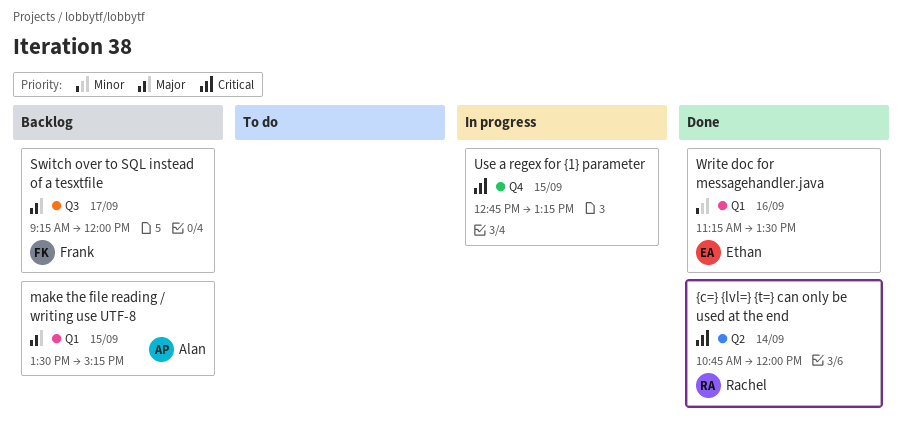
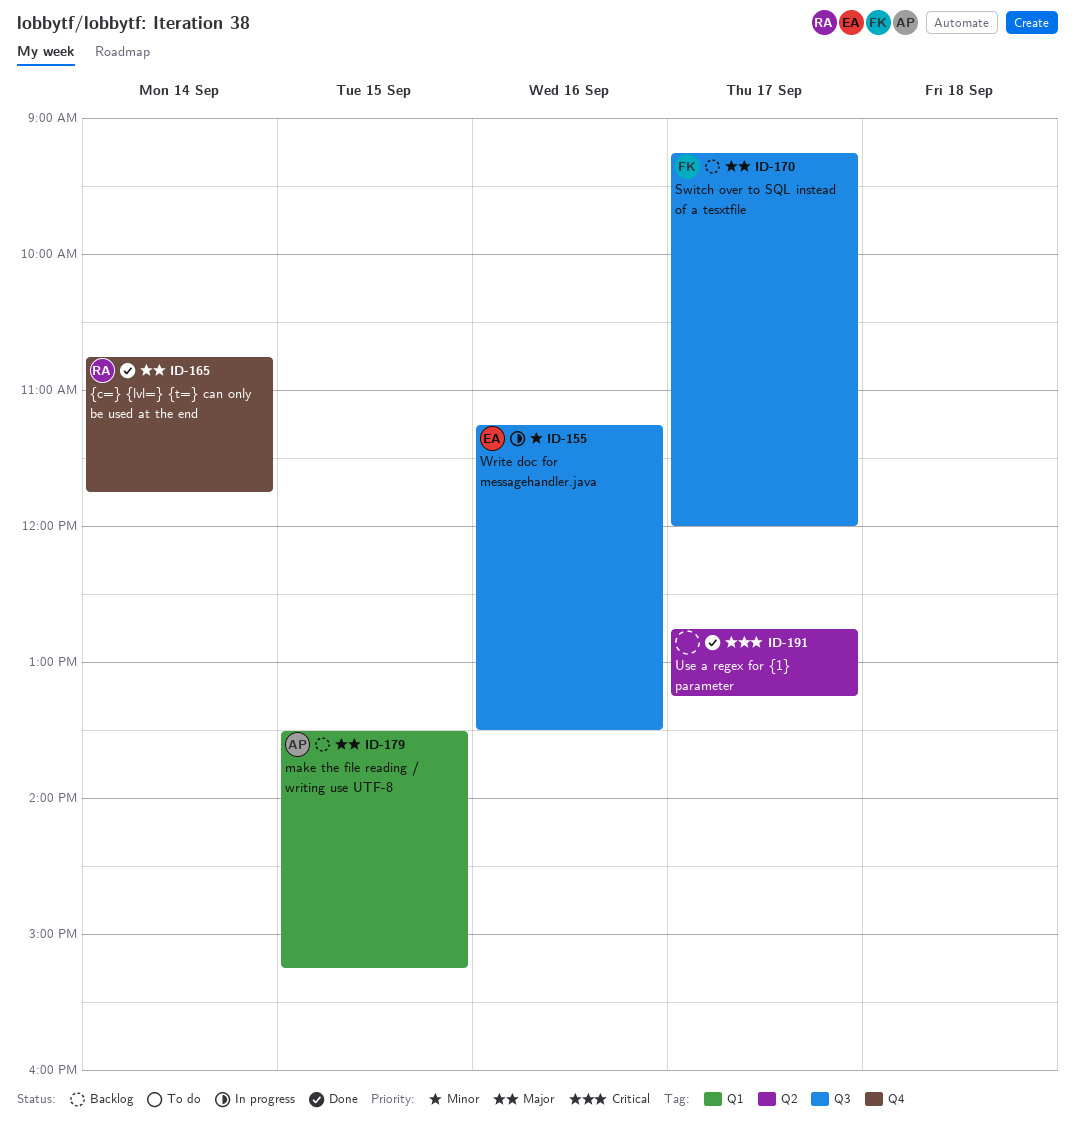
Use a regex for {1} parameter, status: In progress -> Done
Use a regex for {1} parameter, label: Q4 -> Q2
Use a regex for {1} parameter, day: Sep 15 -> Sep 17
Write doc for messagehandler.java, status: Done -> In progress
Write doc for messagehandler.java, label: Q1 -> Q3
{c=} {lvl=} {t=} can only be used at the end, priority: Critical -> Major
{c=} {lvl=} {t=} can only be used at the end, label: Q2 -> Q4
{c=} {lvl=} {t=} can only be used at the end, ends: 12:00 -> 11:45

